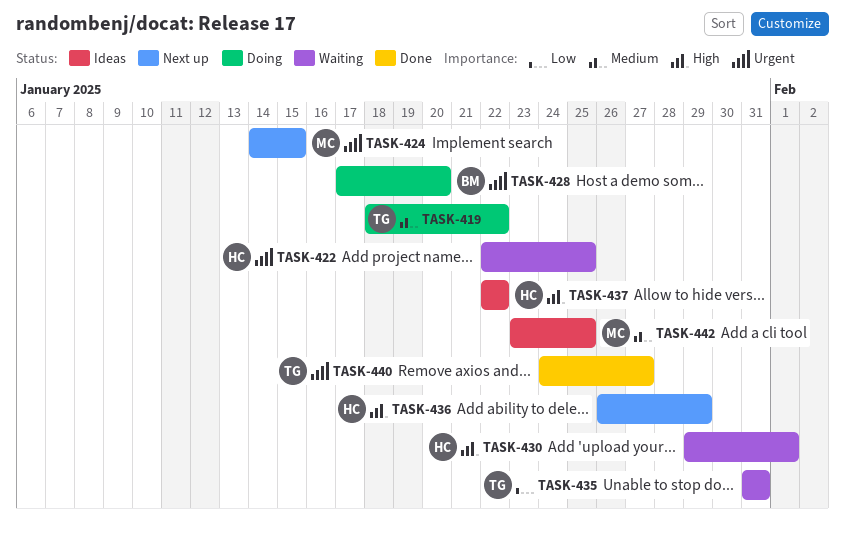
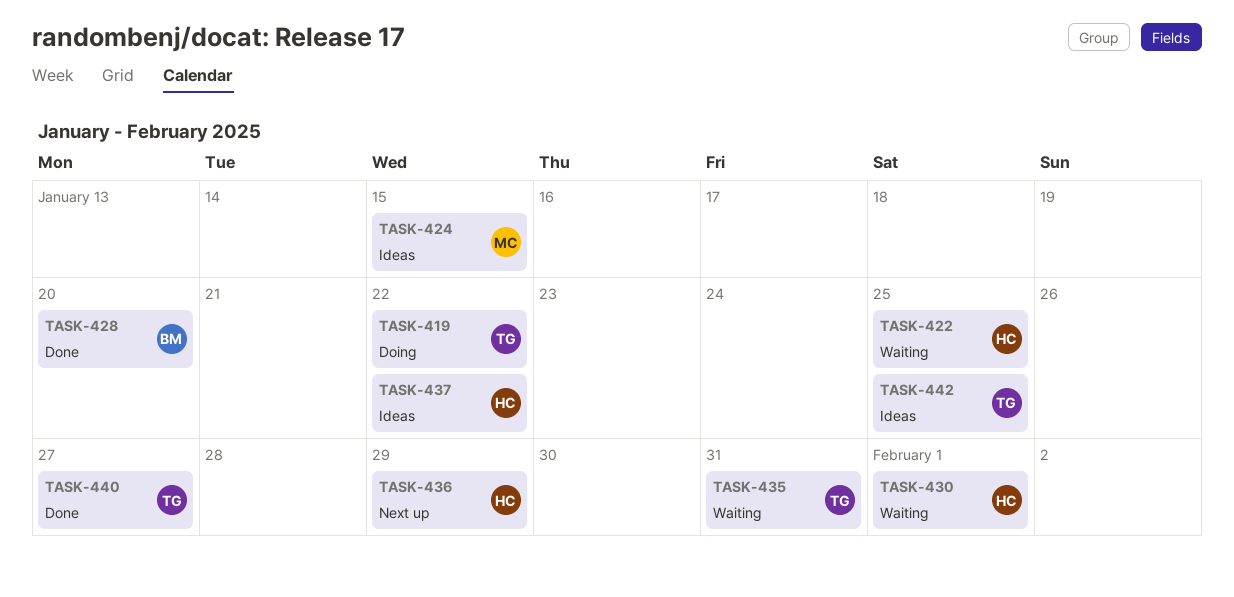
TASK-424, status: Next up -> Ideas
TASK-428, status: Doing -> Done
TASK-442, owner: MC -> TG

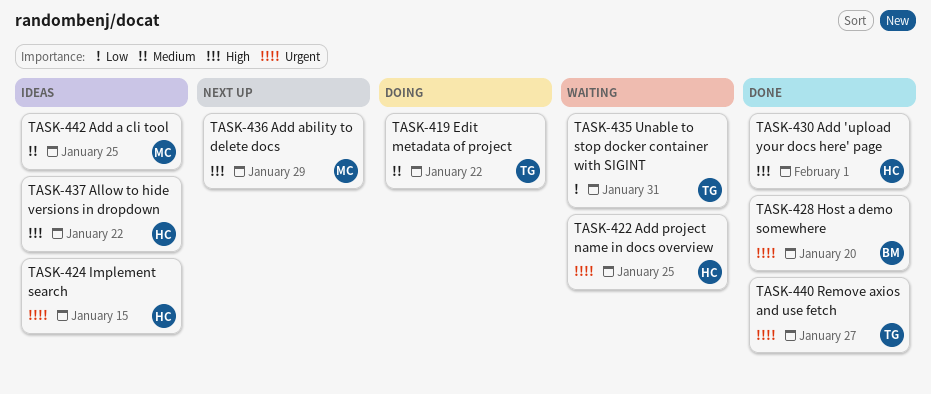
TASK-424, owner: MC -> HC
TASK-430, status: Waiting -> Done
TASK-436, owner: HC -> MC
TASK-442, owner: TG -> MC

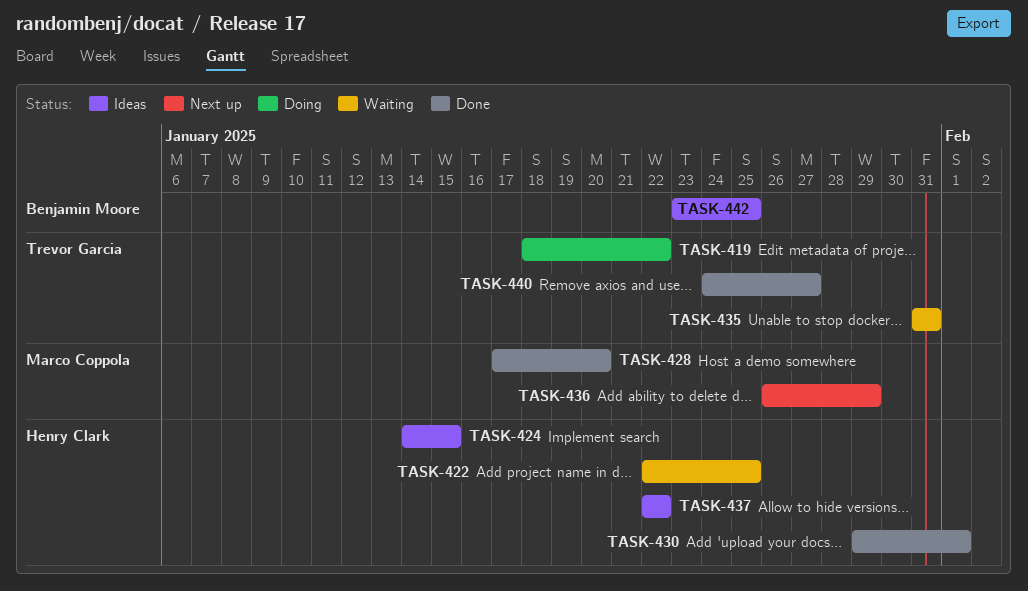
TASK-428, owner: Benjamin Moore -> Marco Coppola
TASK-442, owner: Marco Coppola -> Benjamin Moore

